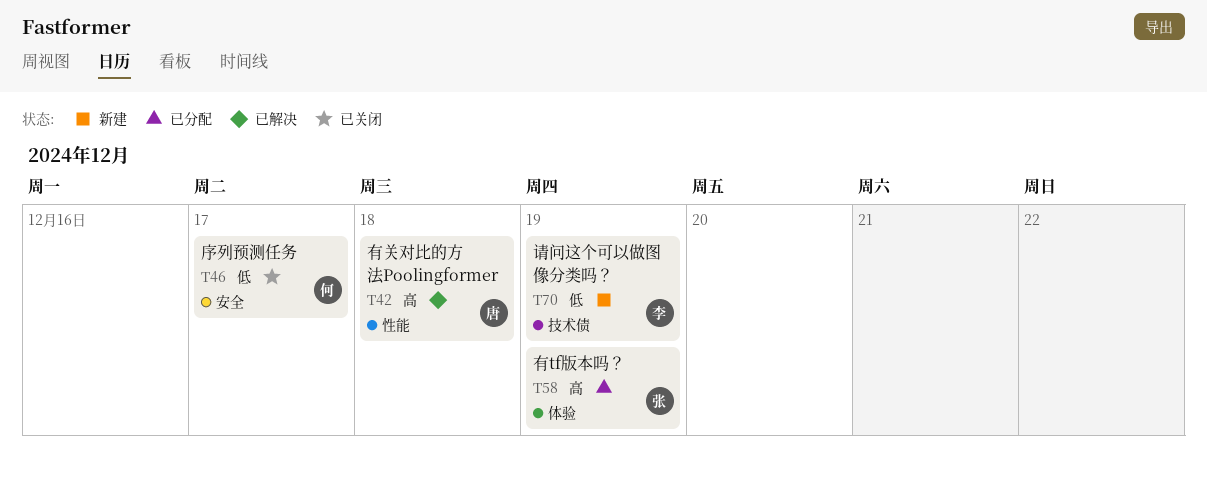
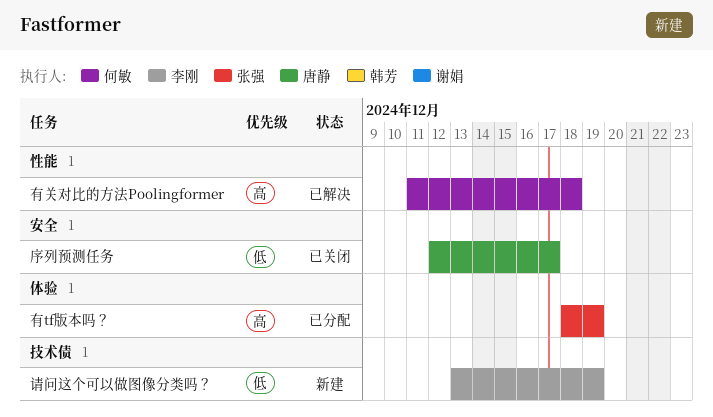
序列预测任务, owner: 何敏 -> 唐静
有关对比的方法Poolingformer, owner: 唐静 -> 何敏

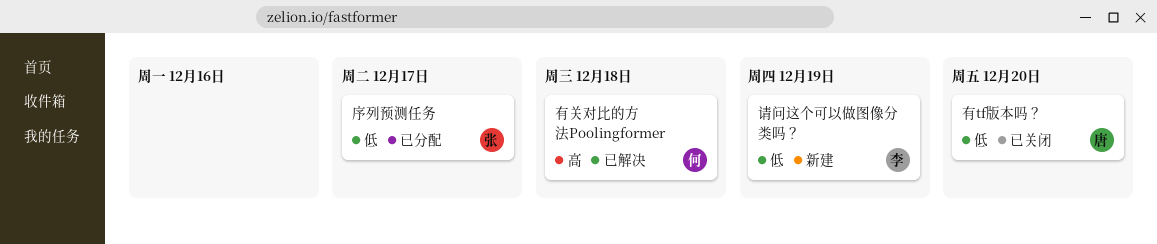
序列预测任务, status: 已关闭 -> 已分配
序列预测任务, owner: 唐静 -> 张强
有tf版本吗？, status: 已分配 -> 已关闭
有tf版本吗？, owner: 张强 -> 唐静
有tf版本吗？, priority: 高 -> 低
有tf版本吗？, due: Dec 19 -> Dec 20

